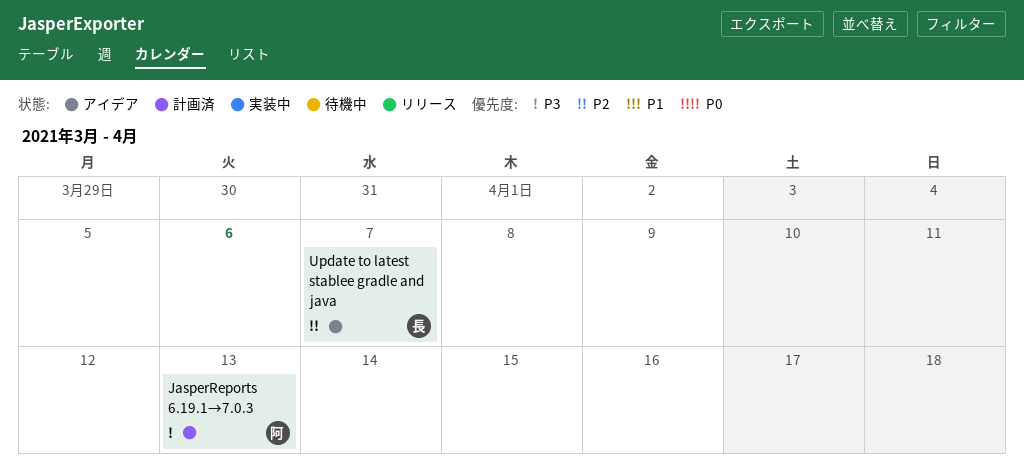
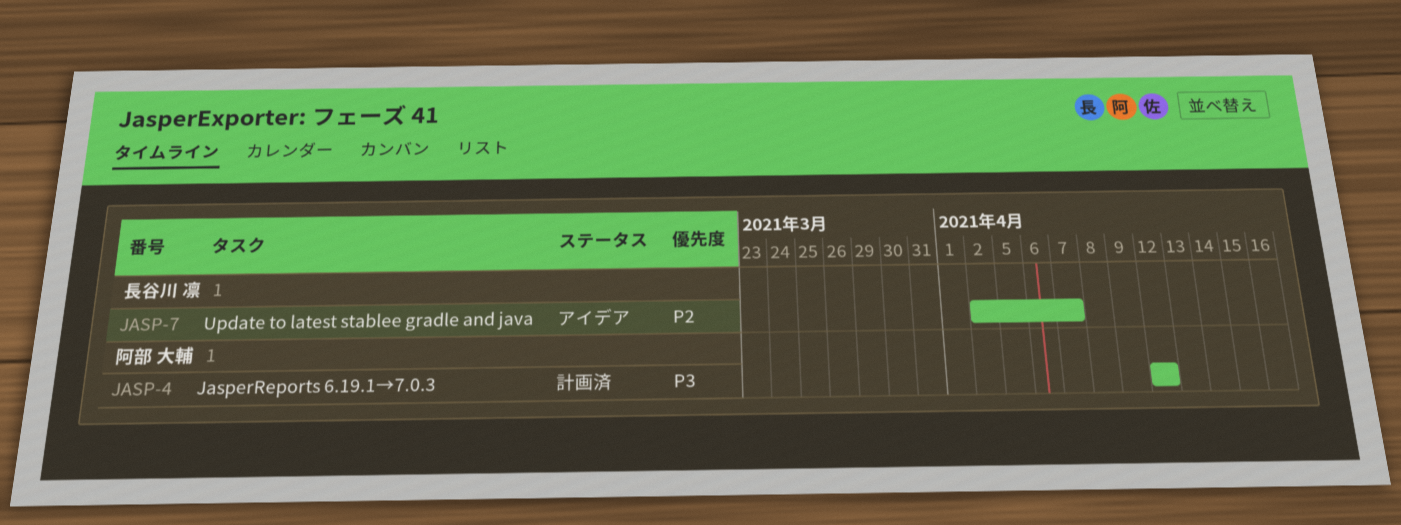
JasperReports 6.19.1→7.0.3, due: Apr 13 -> Apr 12

